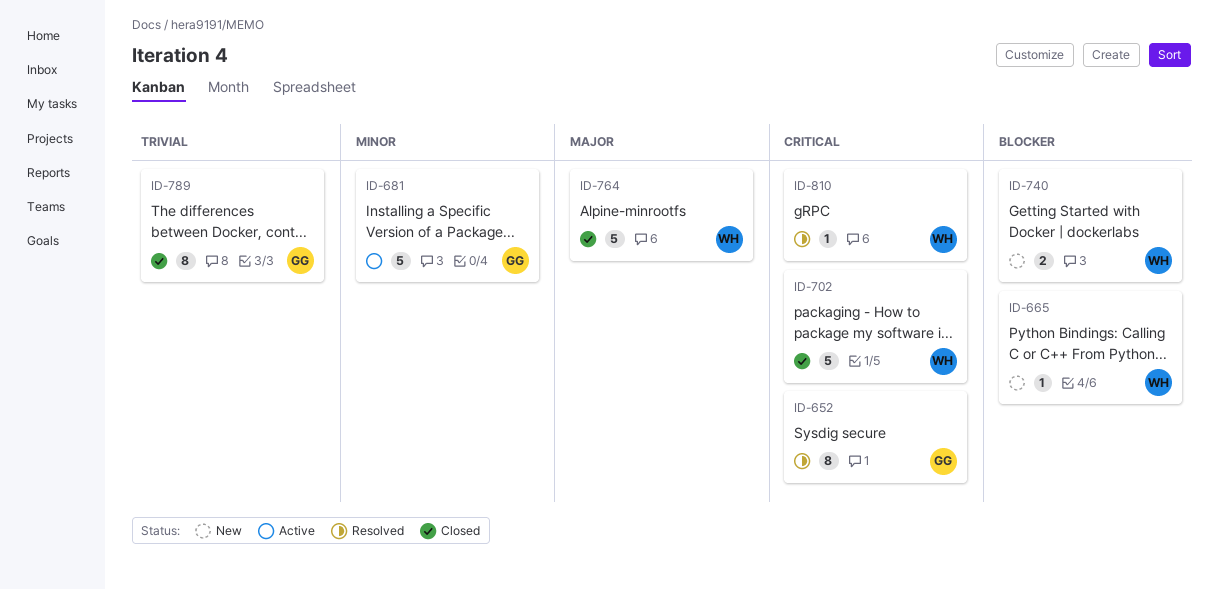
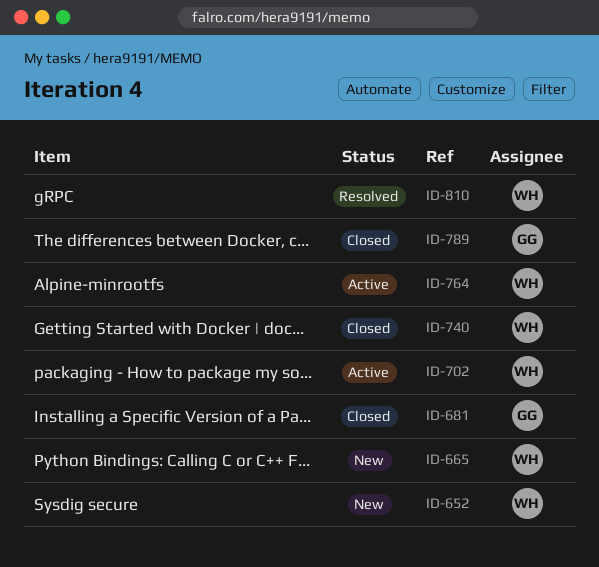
ID-652, status: Resolved -> New
ID-652, owner: GG -> WH
ID-681, status: Active -> Closed
ID-702, status: Closed -> Active
ID-740, status: New -> Closed
ID-764, status: Closed -> Active

